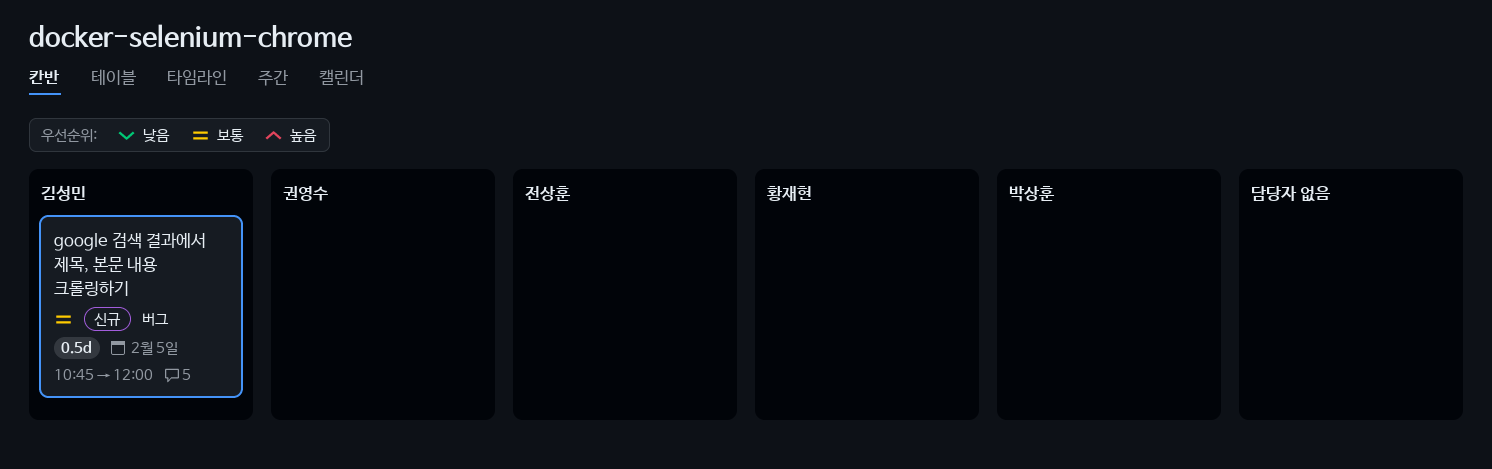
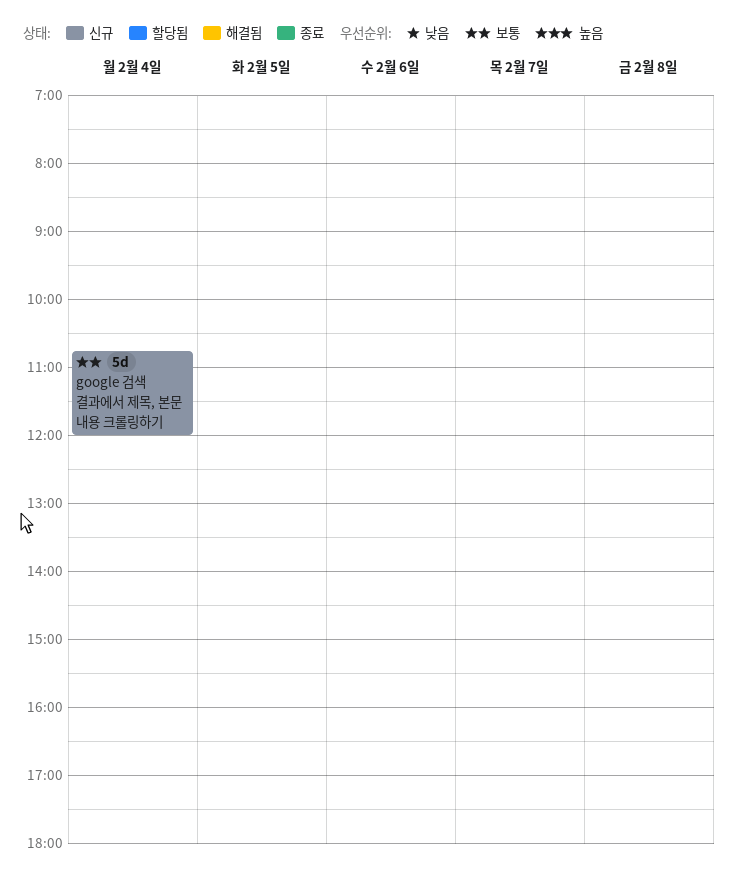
google 검색 결과에서 제목, 본문 내용 크롤링하기, estimate: 0.5d -> 5d
google 검색 결과에서 제목, 본문 내용 크롤링하기, day: Feb 5 -> Feb 4

